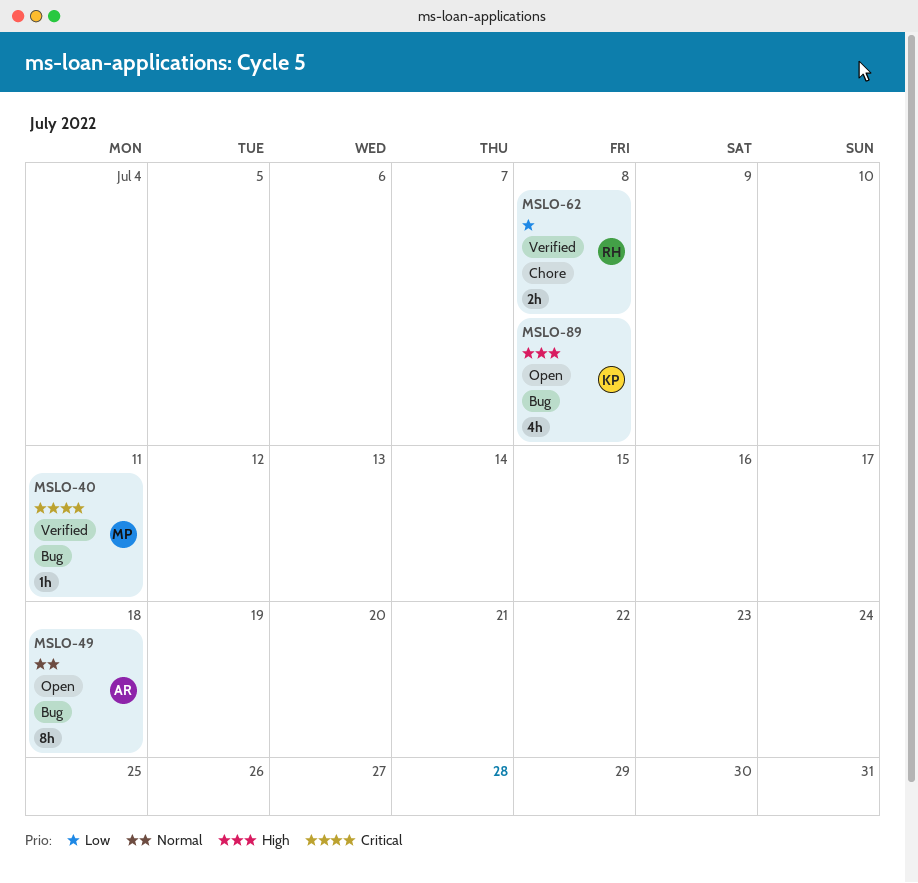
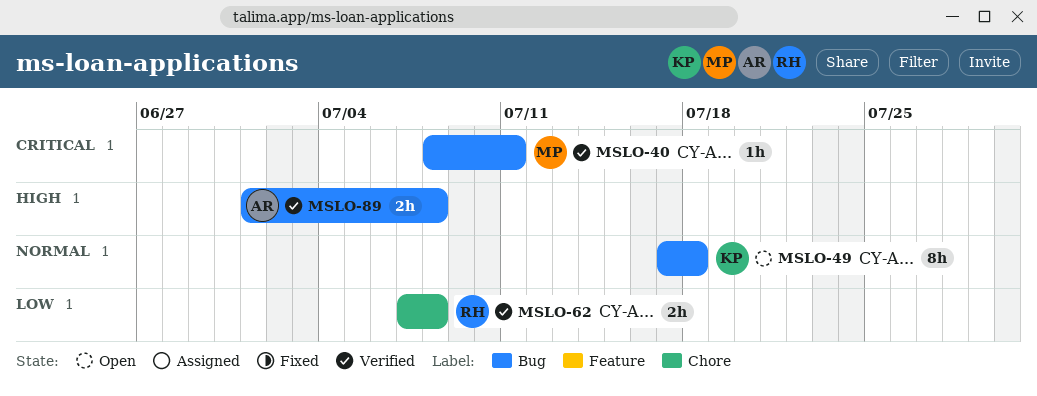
MSLO-49, owner: AR -> KP
MSLO-89, status: Open -> Verified
MSLO-89, owner: KP -> AR
MSLO-89, estimate: 4h -> 2h

